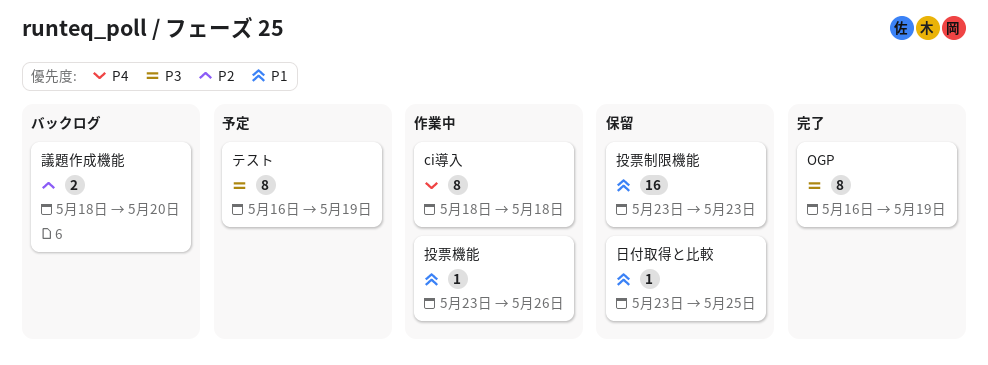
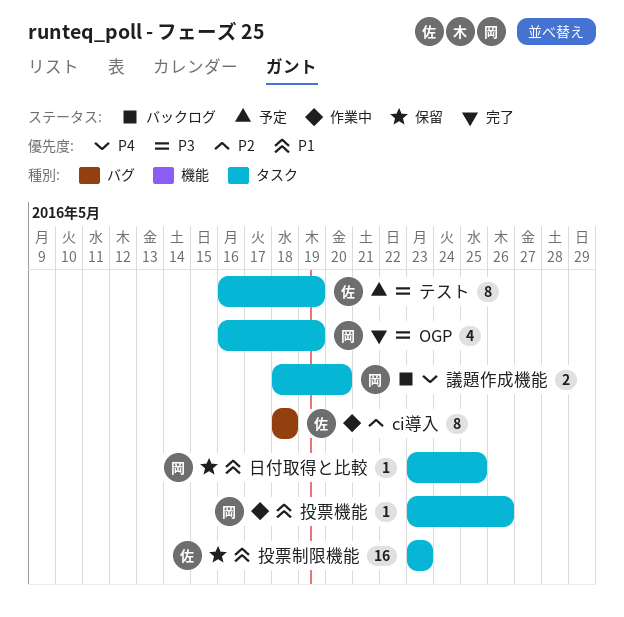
ci導入, priority: P4 -> P2
OGP, estimate: 8 -> 4
議題作成機能, priority: P2 -> P4

